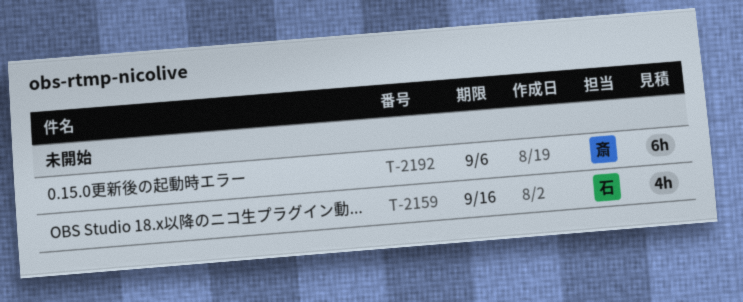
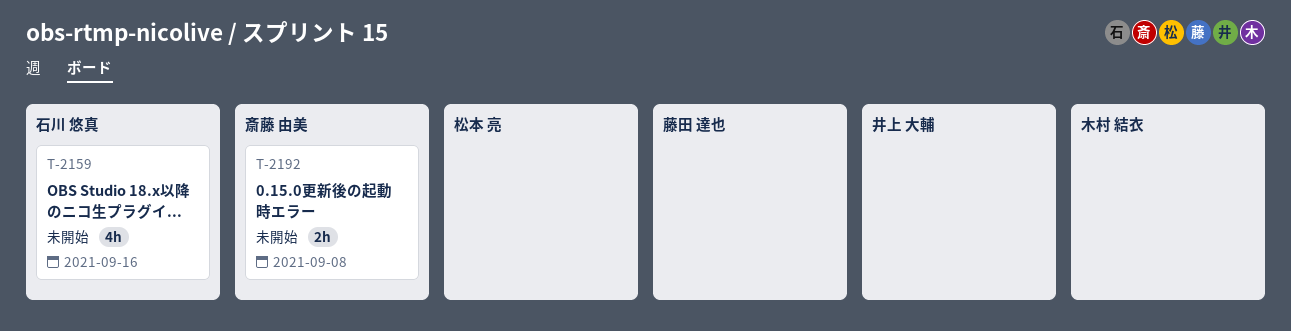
T-2192, estimate: 6h -> 2h
T-2192, due: Sep 6 -> Sep 8

